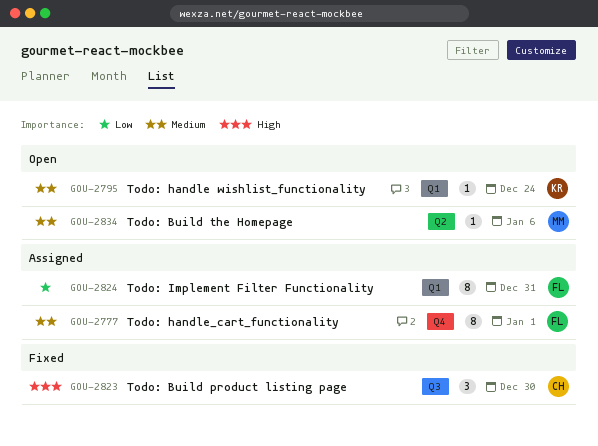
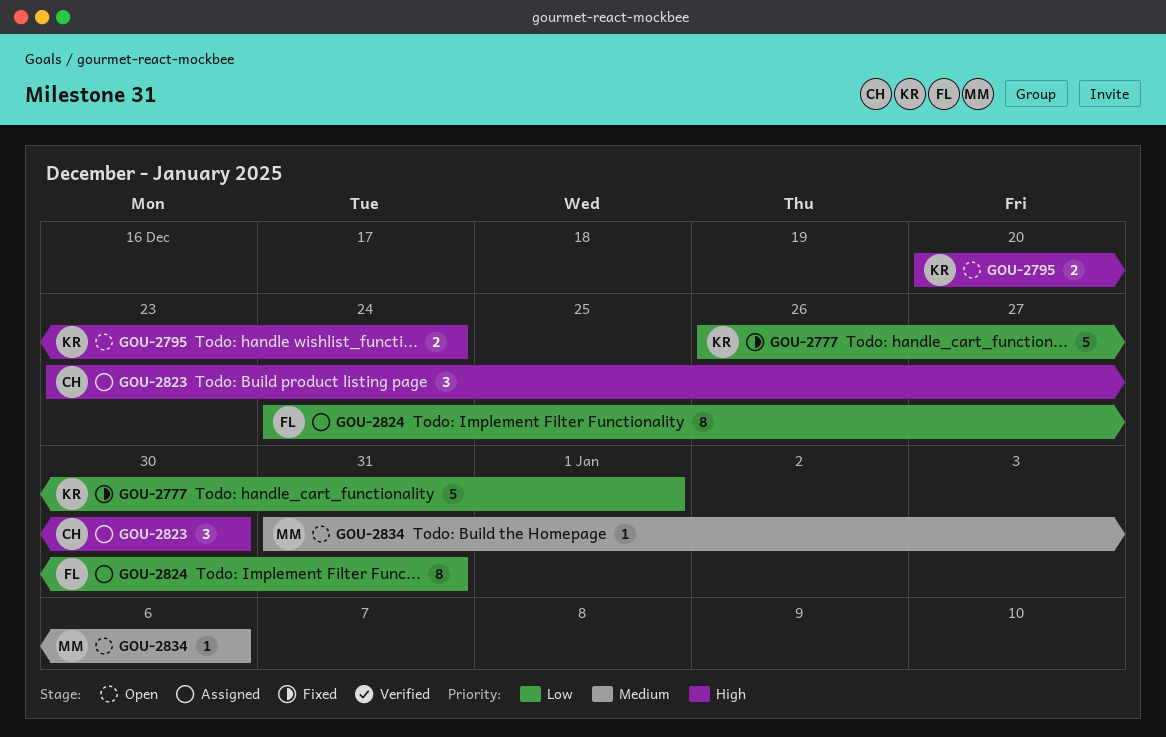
GOU-2777, status: Assigned -> Fixed
GOU-2777, owner: FL -> KR
GOU-2777, priority: Medium -> Low
GOU-2777, estimate: 8 -> 5
GOU-2795, priority: Medium -> High
GOU-2795, estimate: 1 -> 2
GOU-2823, status: Fixed -> Assigned

